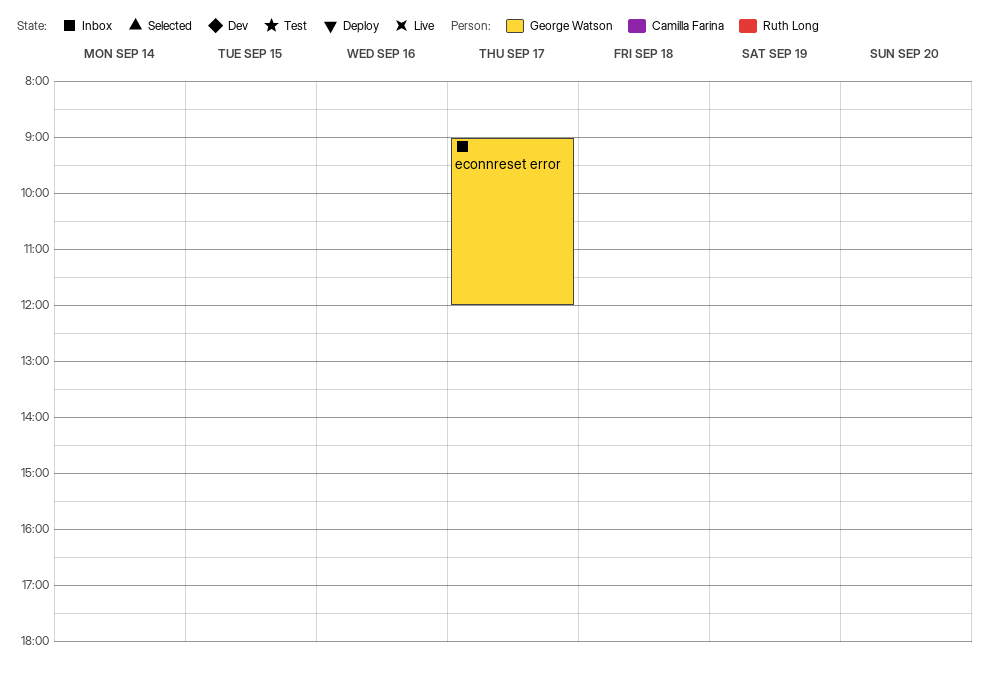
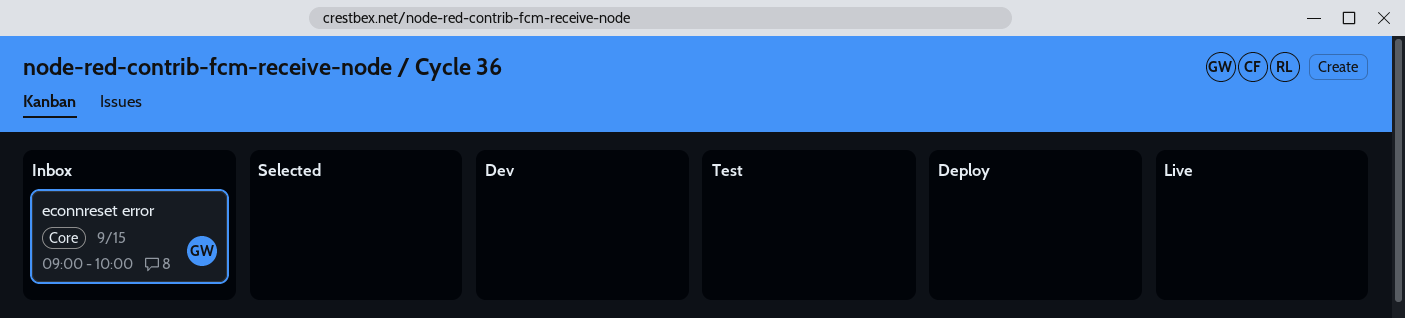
econnreset error, day: Sep 17 -> Sep 15
econnreset error, ends: 12:00 -> 10:00

